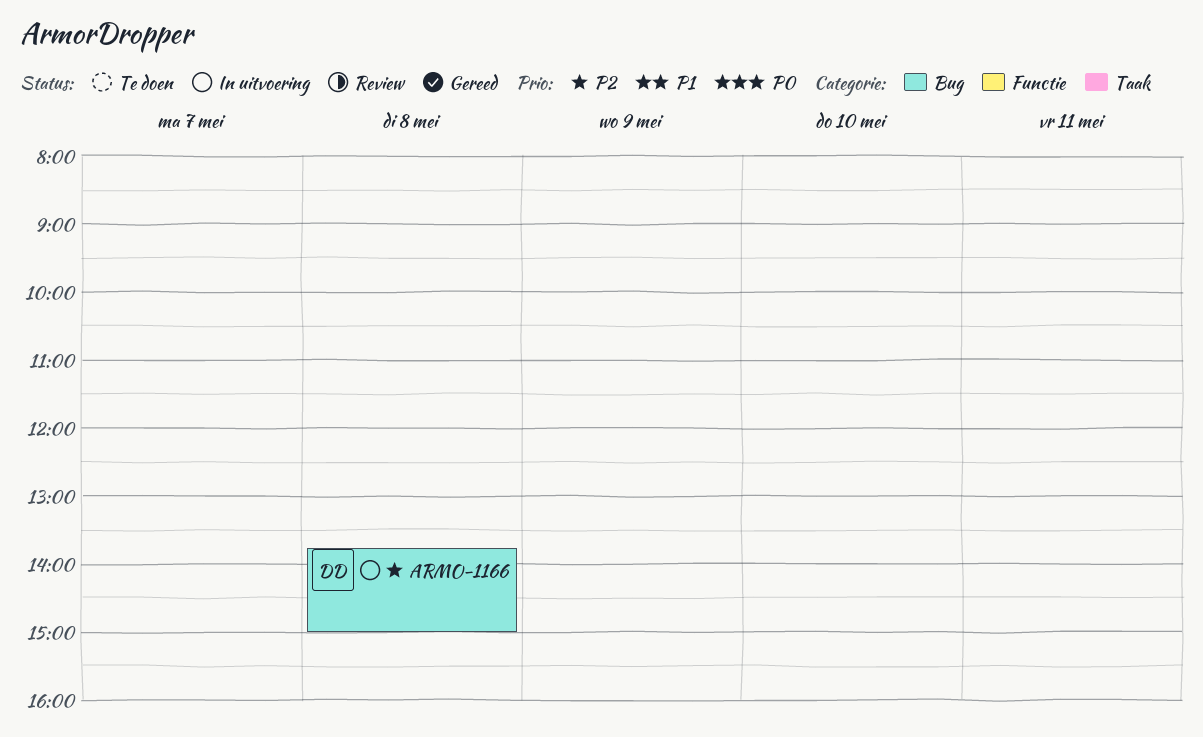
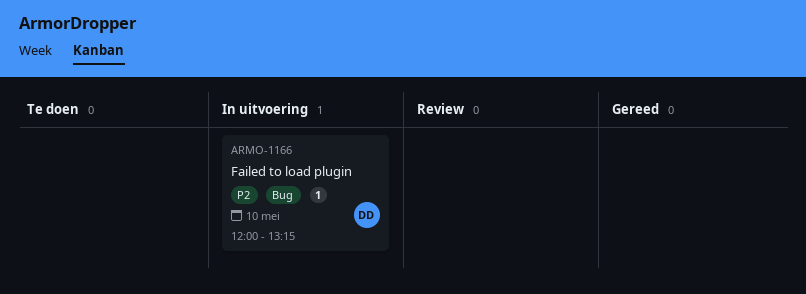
ARMO-1166, day: May 8 -> May 10
ARMO-1166, begins: 13:45 -> 12:00
ARMO-1166, ends: 15:00 -> 13:15

